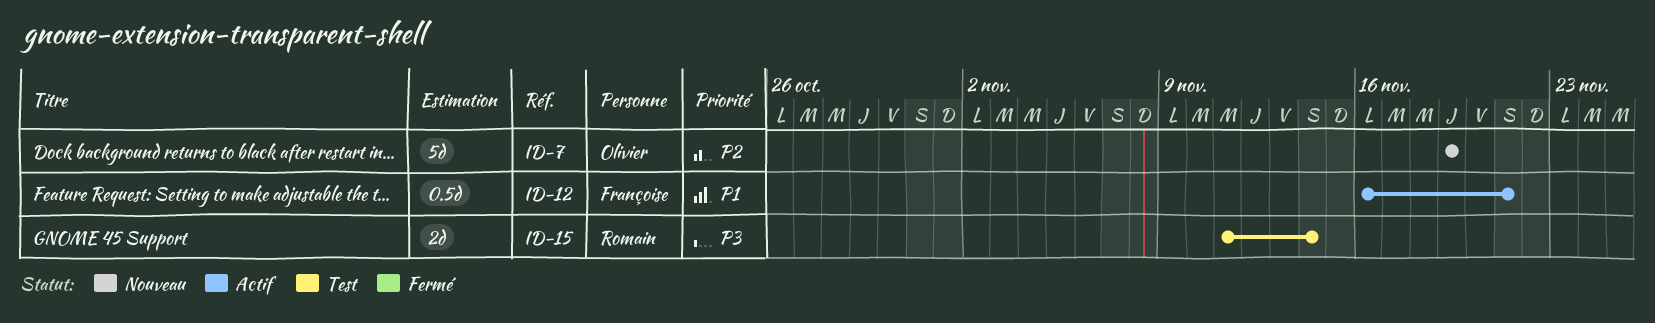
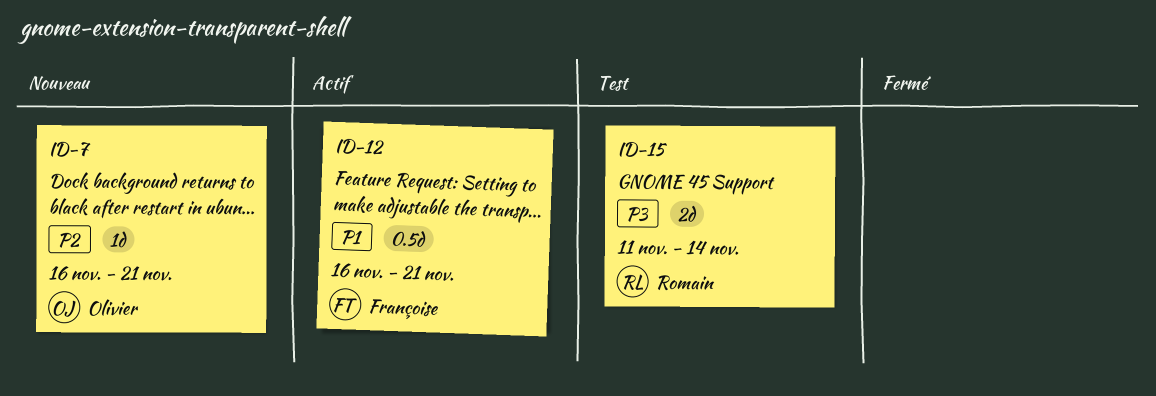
ID-7, estimate: 5d -> 1d
ID-7, start: Nov 19 -> Nov 16
ID-7, due: Nov 19 -> Nov 21

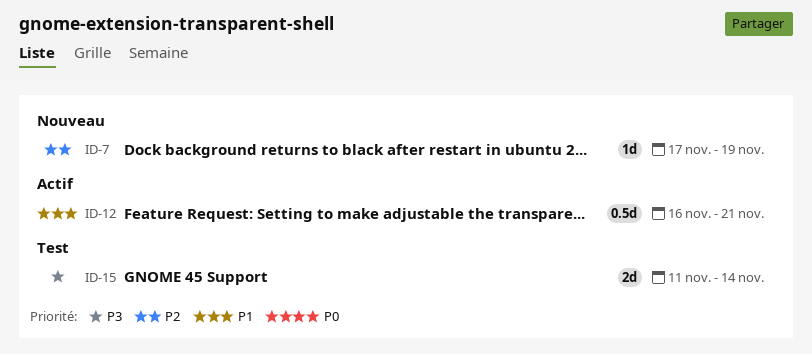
ID-7, start: Nov 16 -> Nov 17
ID-7, due: Nov 21 -> Nov 19

